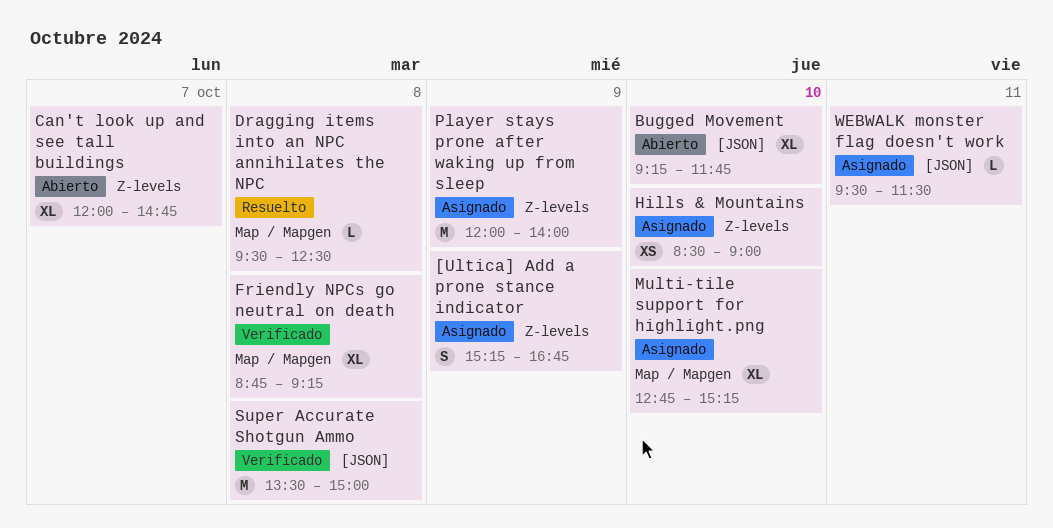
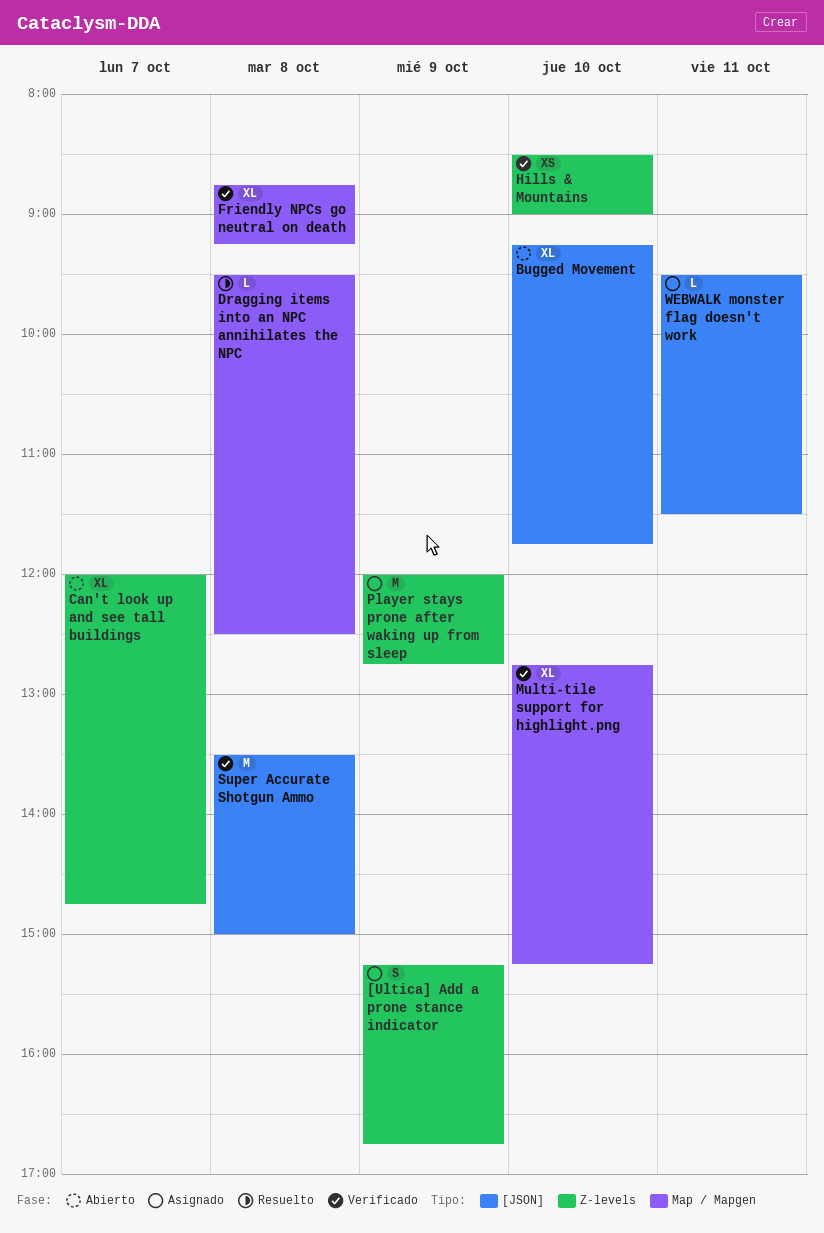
Hills & Mountains, status: Asignado -> Verificado
Multi-tile support for highlight.png, status: Asignado -> Verificado
Player stays prone after waking up from sleep, ends: 14:00 -> 12:45

